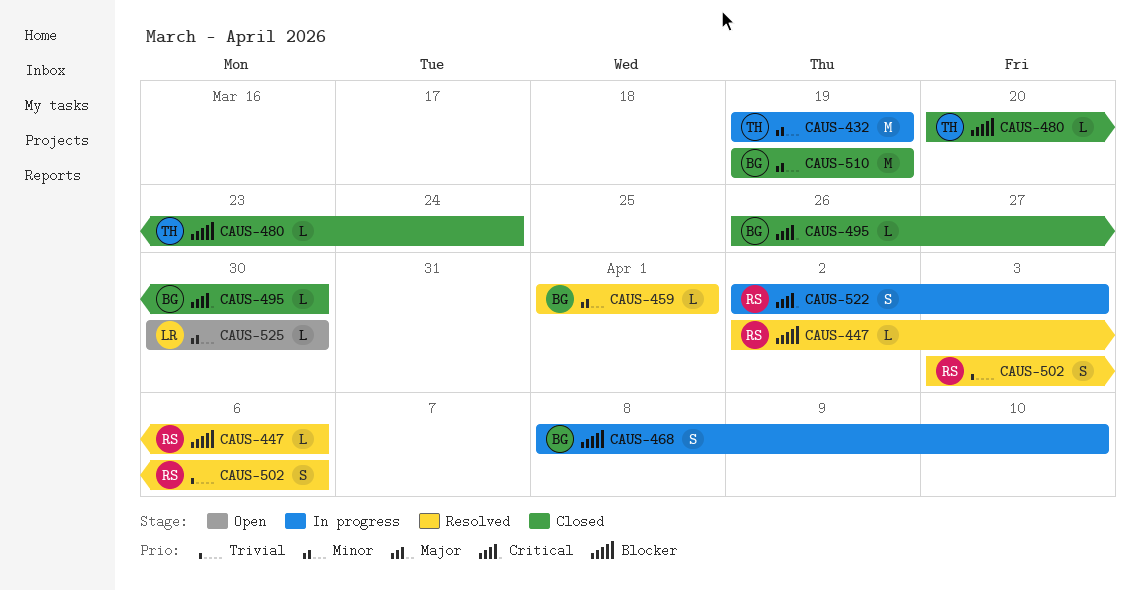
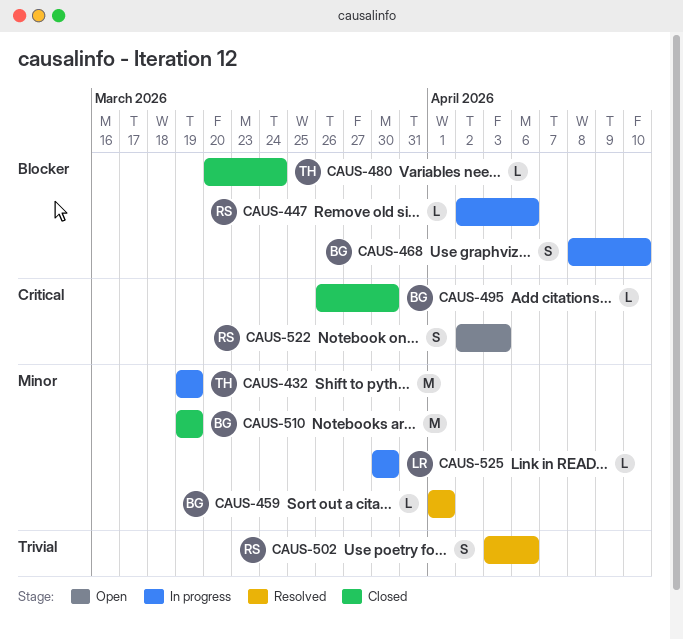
CAUS-447, status: Resolved -> In progress
CAUS-522, status: In progress -> Open
CAUS-525, status: Open -> In progress

